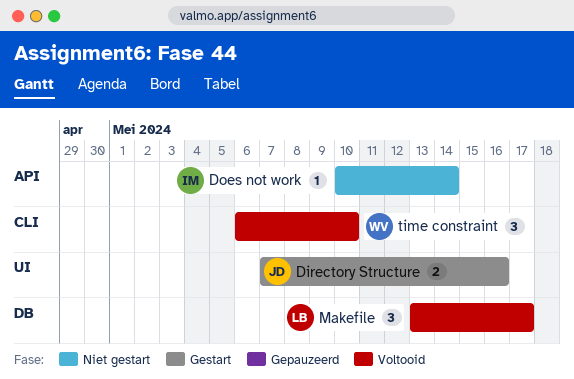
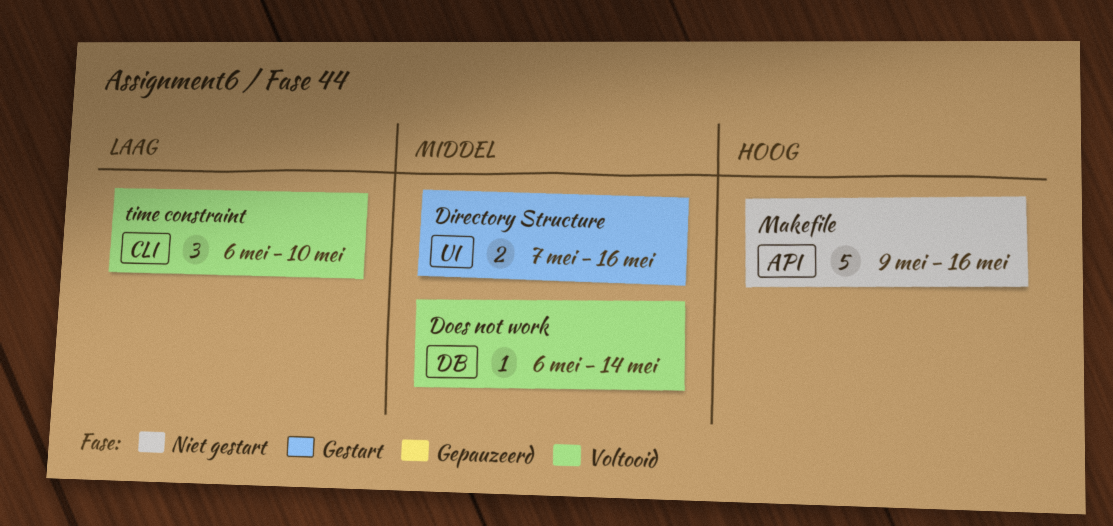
Does not work, status: Niet gestart -> Voltooid
Does not work, label: API -> DB
Does not work, start: May 10 -> May 6
Makefile, status: Voltooid -> Niet gestart
Makefile, label: DB -> API
Makefile, estimate: 3 -> 5
Makefile, start: May 13 -> May 9
Makefile, due: May 17 -> May 16

